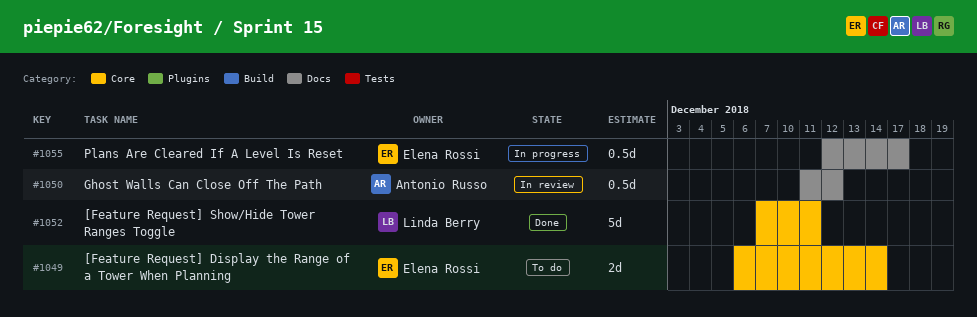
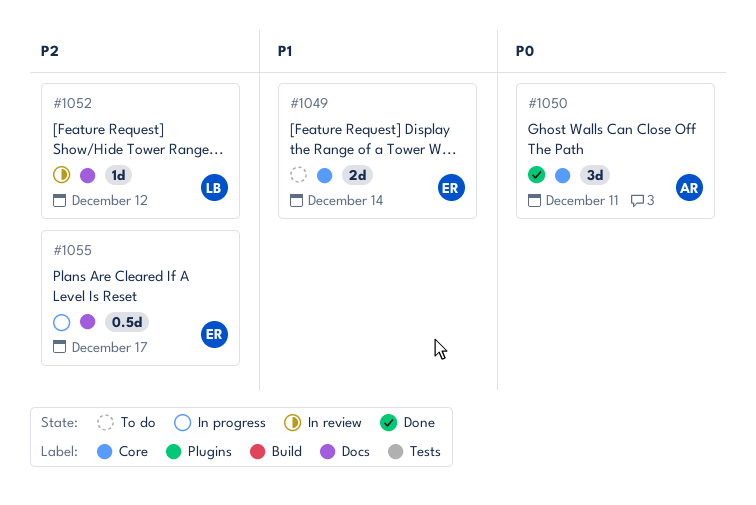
#1050, status: In review -> Done
#1050, label: Docs -> Core
#1050, estimate: 0.5d -> 3d
#1050, due: Dec 12 -> Dec 11
#1052, status: Done -> In review
#1052, label: Core -> Docs
#1052, estimate: 5d -> 1d
#1052, due: Dec 11 -> Dec 12

